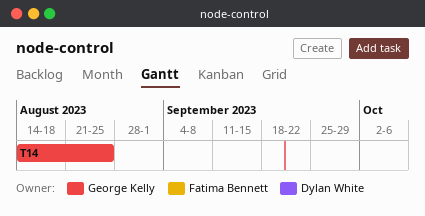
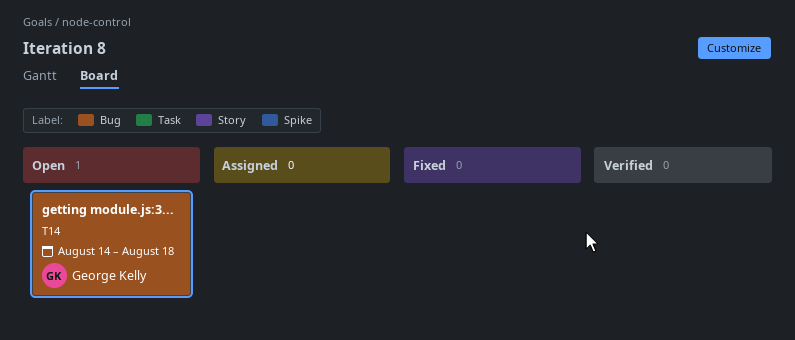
T14, due: Aug 25 -> Aug 18

